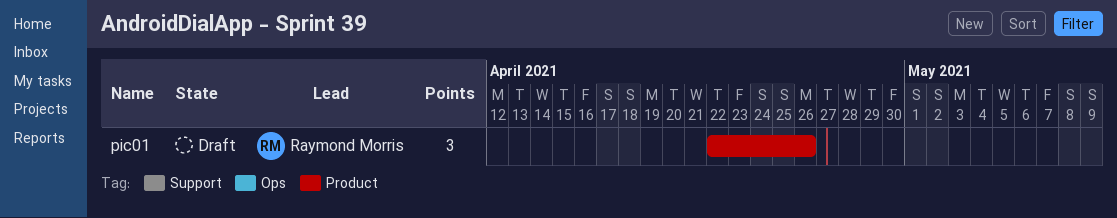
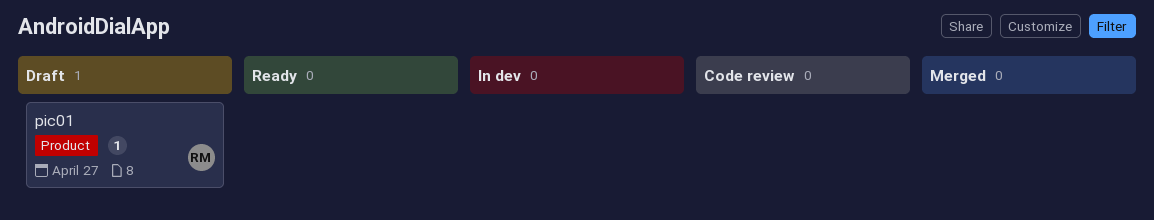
pic01, estimate: 3 -> 1
pic01, due: Apr 26 -> Apr 27

